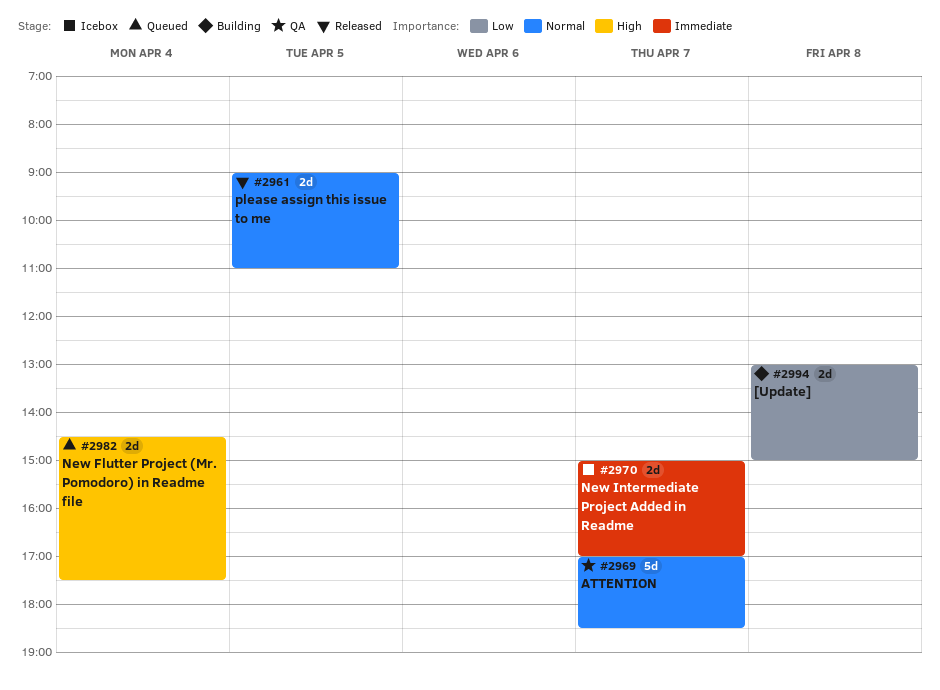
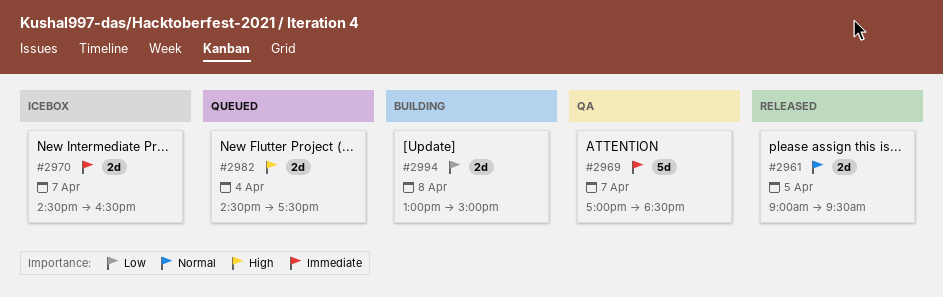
#2961, ends: 11:00 -> 09:30
#2969, priority: Normal -> Immediate
#2970, begins: 15:00 -> 14:30
#2970, ends: 17:00 -> 16:30

